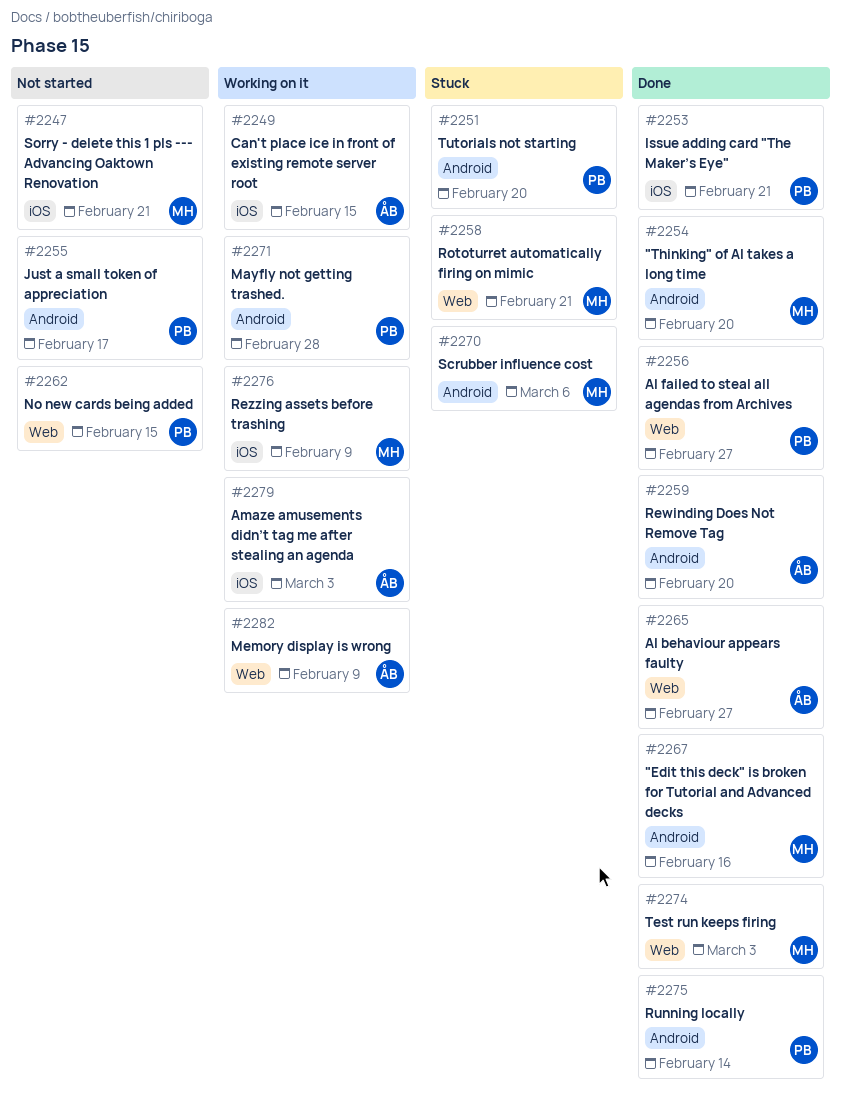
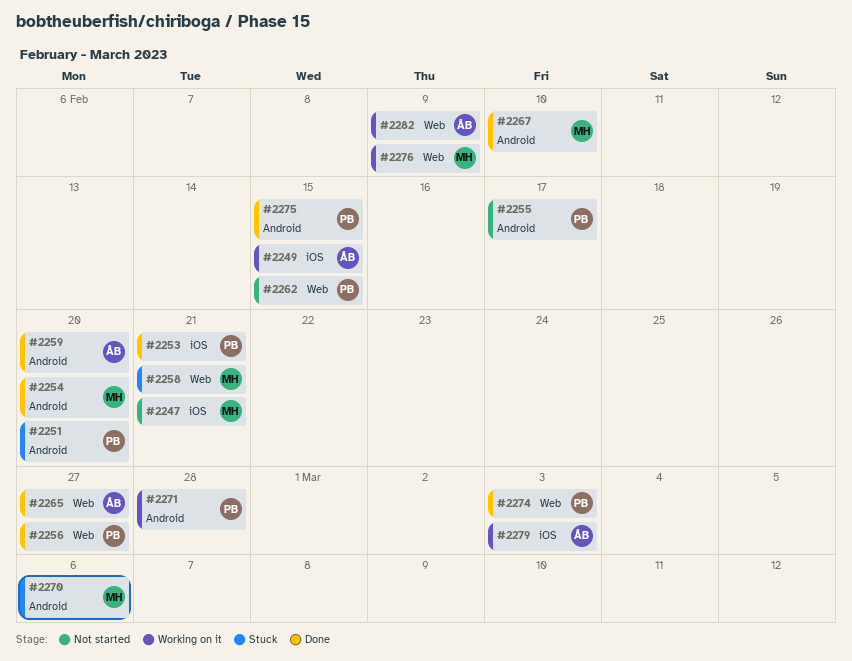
#2267, due: Feb 16 -> Feb 10
#2274, owner: MH -> PB
#2275, due: Feb 14 -> Feb 15
#2276, label: iOS -> Web

